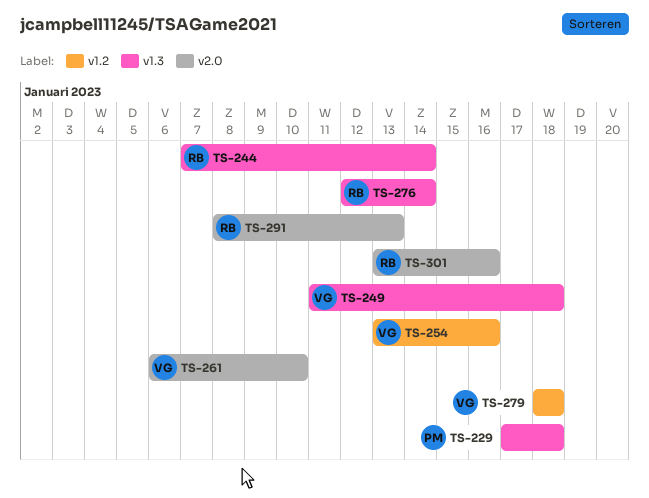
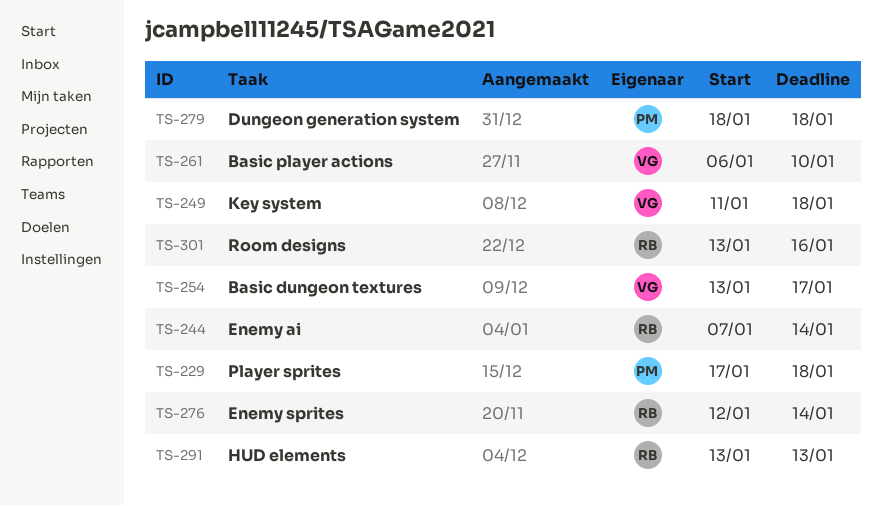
TS-254, due: Jan 16 -> Jan 17
TS-279, owner: VG -> PM
TS-291, start: Jan 8 -> Jan 13

